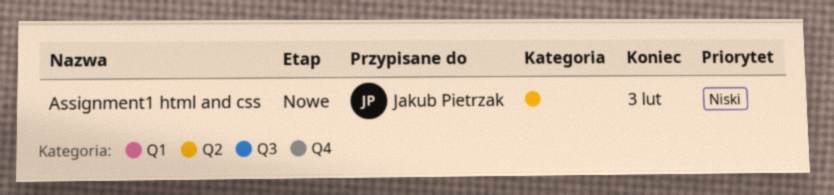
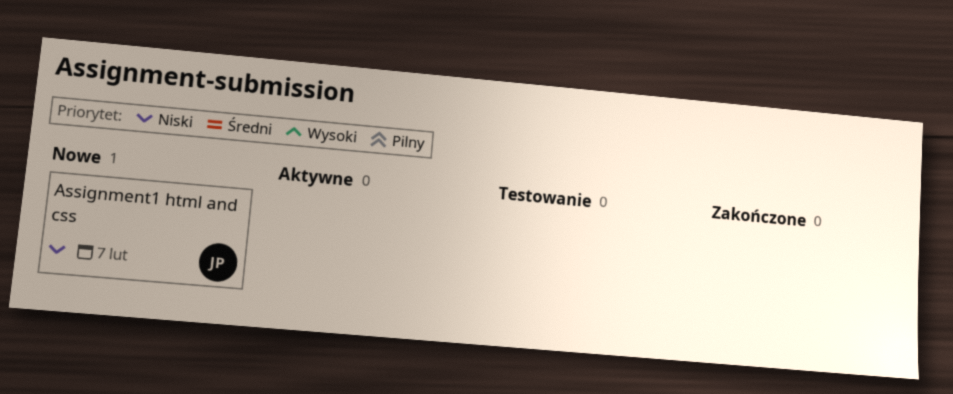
Assignment1 html and css, due: Feb 3 -> Feb 7

